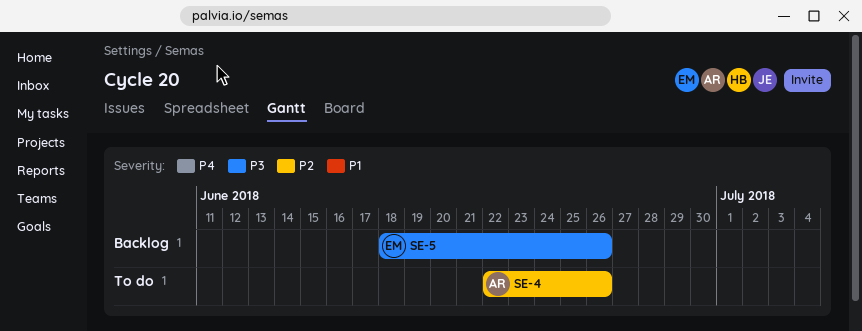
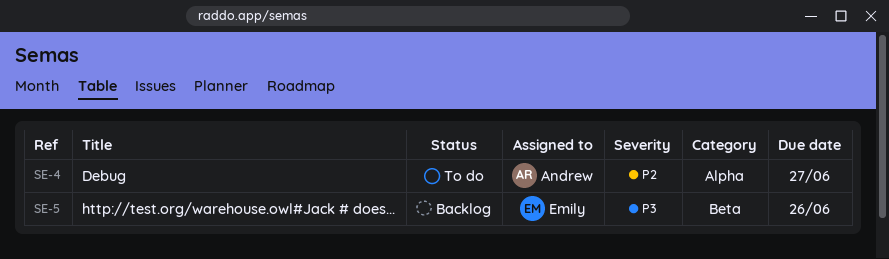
SE-4, due: Jun 26 -> Jun 27

